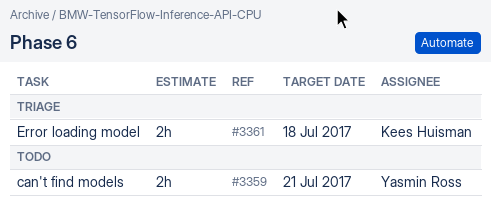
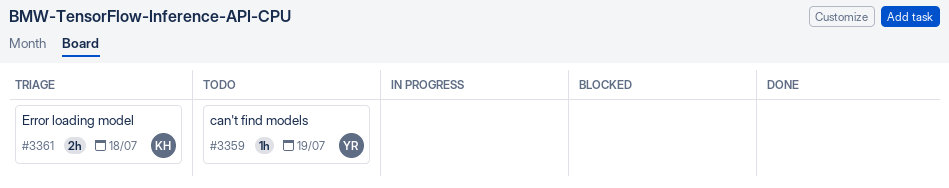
#3359, estimate: 2h -> 1h
#3359, due: Jul 21 -> Jul 19

